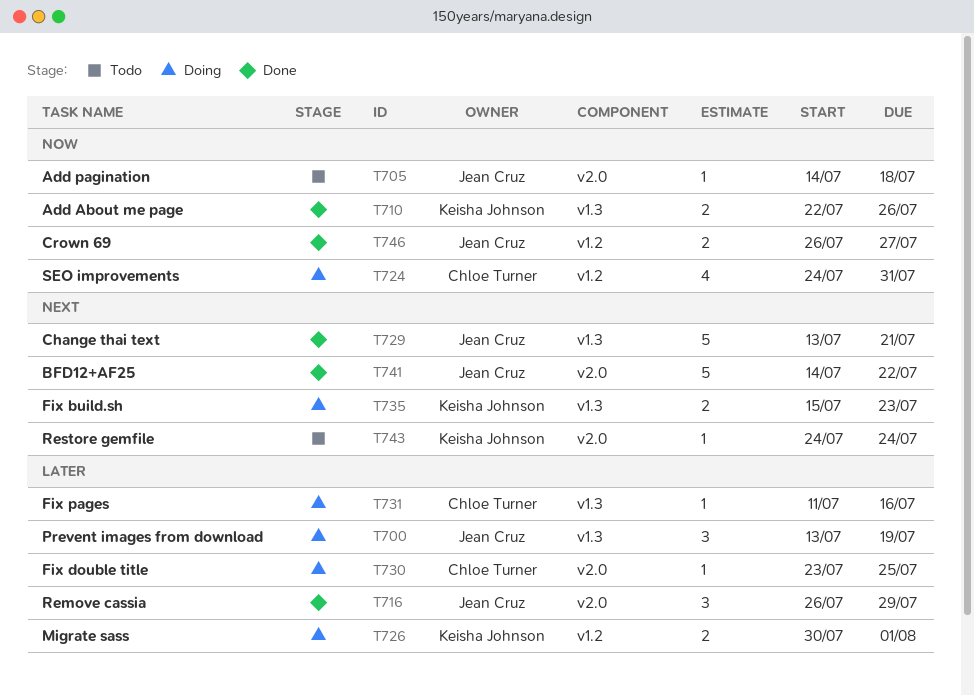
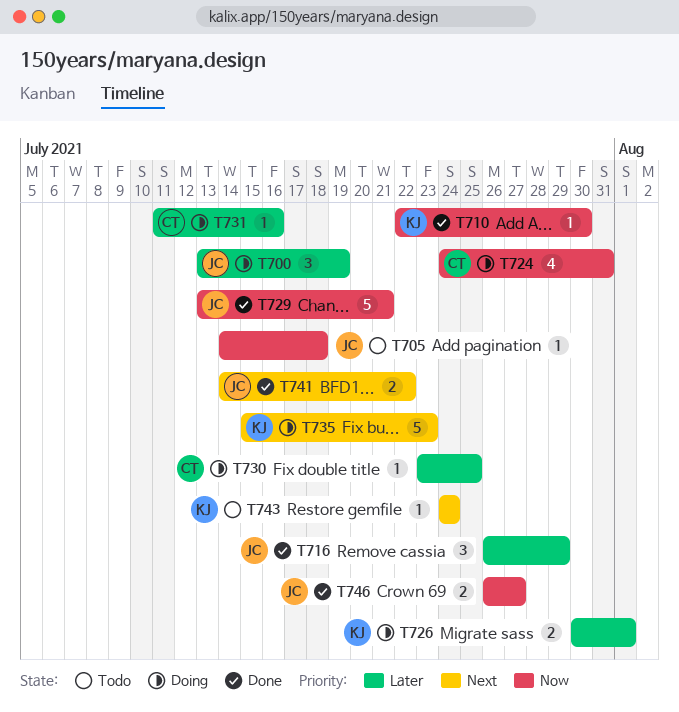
T710, estimate: 2 -> 1
T710, due: Jul 26 -> Jul 30
T729, priority: Next -> Now
T735, estimate: 2 -> 5
T741, estimate: 5 -> 2

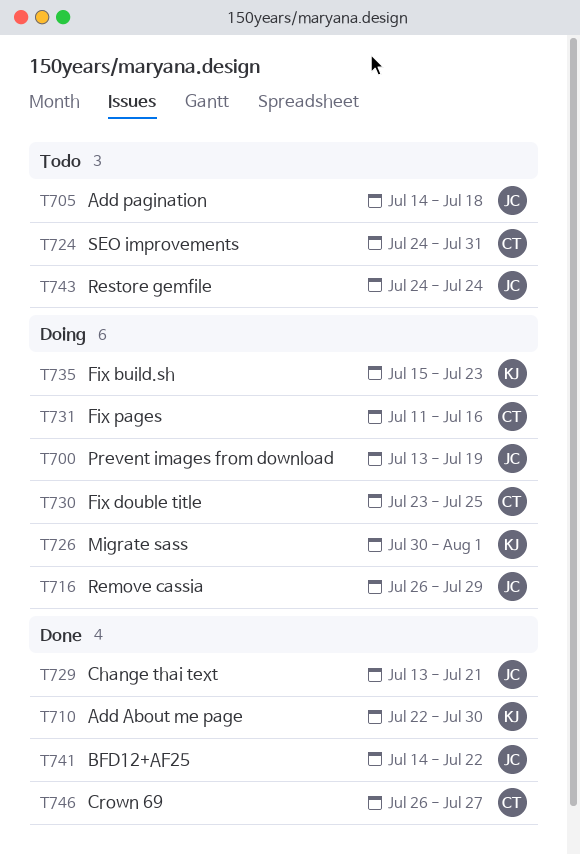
T716, status: Done -> Doing
T724, status: Doing -> Todo
T743, owner: KJ -> JC
T746, owner: JC -> CT

